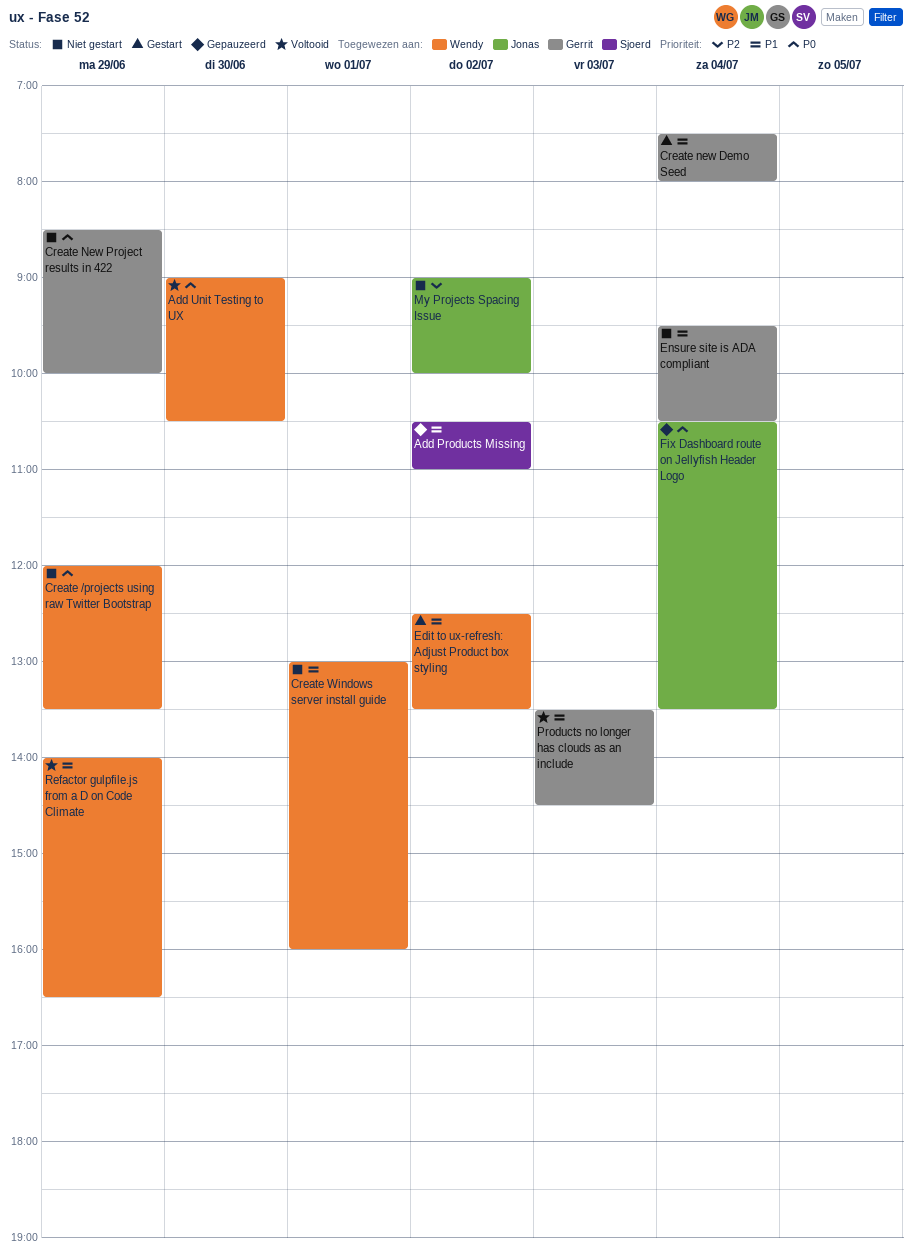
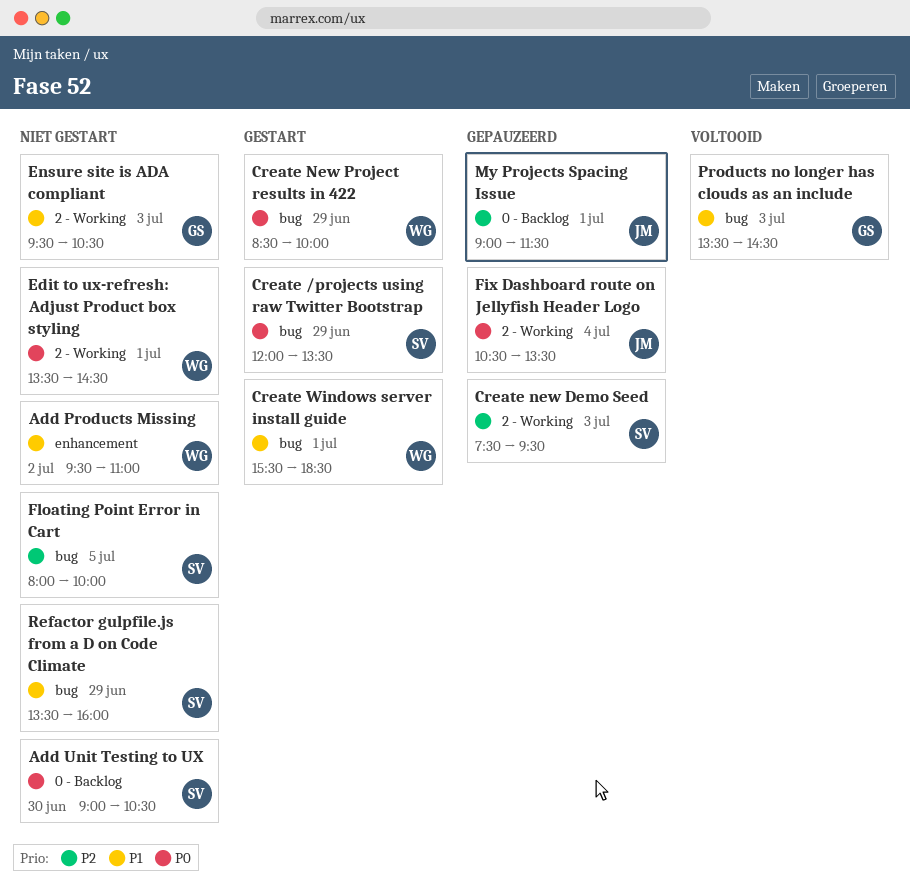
Add Products Missing, status: Gepauzeerd -> Niet gestart
Add Products Missing, owner: Sjoerd -> Wendy
Add Products Missing, begins: 10:30 -> 09:30
Add Unit Testing to UX, status: Voltooid -> Niet gestart
Add Unit Testing to UX, owner: Wendy -> Sjoerd
Create /projects using raw Twitter Bootstrap, status: Niet gestart -> Gestart
Create /projects using raw Twitter Bootstrap, owner: Wendy -> Sjoerd
Create new Demo Seed, status: Gestart -> Gepauzeerd
Create new Demo Seed, owner: Gerrit -> Sjoerd
Create new Demo Seed, priority: P1 -> P2
Create new Demo Seed, day: Jul 4 -> Jul 3
Create new Demo Seed, ends: 08:00 -> 09:30
Create New Project results in 422, status: Niet gestart -> Gestart
Create New Project results in 422, owner: Gerrit -> Wendy
Create Windows server install guide, status: Niet gestart -> Gestart
Create Windows server install guide, begins: 13:00 -> 15:30
Create Windows server install guide, ends: 16:00 -> 18:30
Edit to ux-refresh: Adjust Product box styling, status: Gestart -> Niet gestart
Edit to ux-refresh: Adjust Product box styling, priority: P1 -> P0
Edit to ux-refresh: Adjust Product box styling, day: Jul 2 -> Jul 1
Edit to ux-refresh: Adjust Product box styling, begins: 12:30 -> 13:30
Edit to ux-refresh: Adjust Product box styling, ends: 13:30 -> 14:30
Ensure site is ADA compliant, day: Jul 4 -> Jul 3
Floating Point Error in Cart: none -> present
My Projects Spacing Issue, status: Niet gestart -> Gepauzeerd
My Projects Spacing Issue, day: Jul 2 -> Jul 1
My Projects Spacing Issue, ends: 10:00 -> 11:30
Refactor gulpfile.js from a D on Code Climate, status: Voltooid -> Niet gestart
Refactor gulpfile.js from a D on Code Climate, owner: Wendy -> Sjoerd
Refactor gulpfile.js from a D on Code Climate, begins: 14:00 -> 13:30
Refactor gulpfile.js from a D on Code Climate, ends: 16:30 -> 16:00

